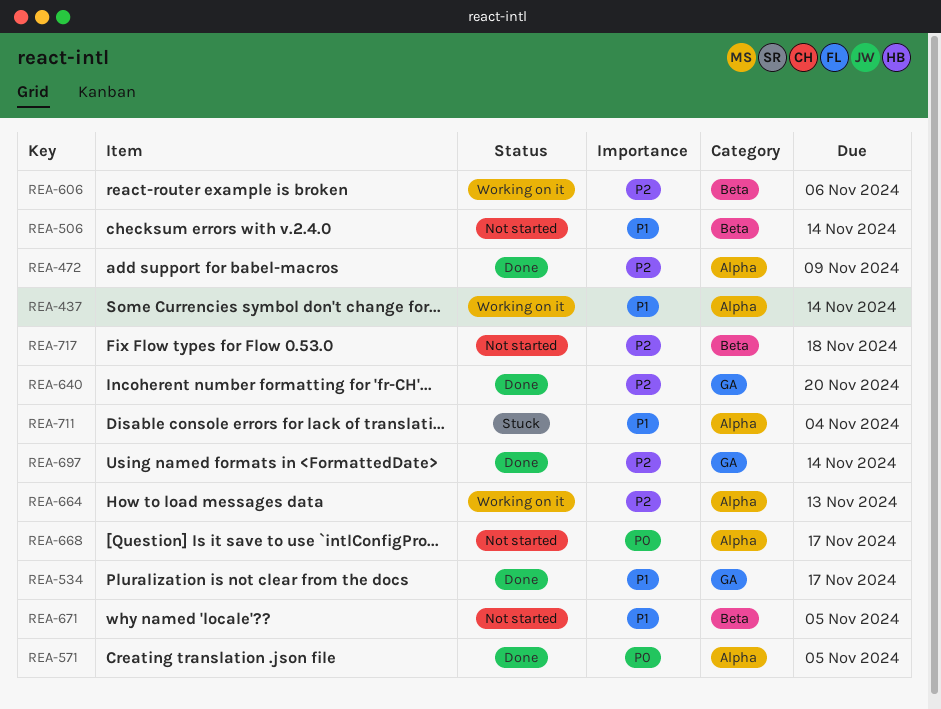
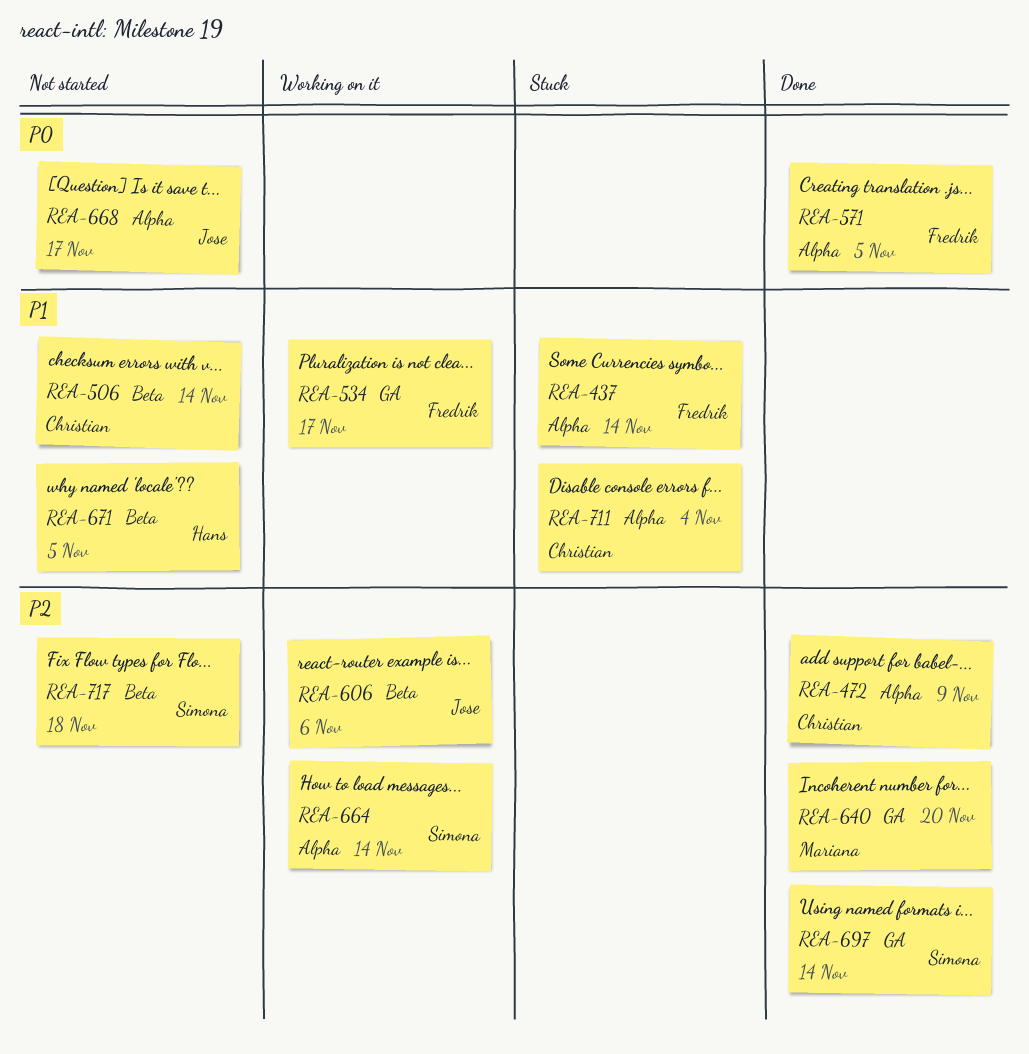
REA-437, status: Working on it -> Stuck
REA-534, status: Done -> Working on it
REA-664, due: Nov 13 -> Nov 14

